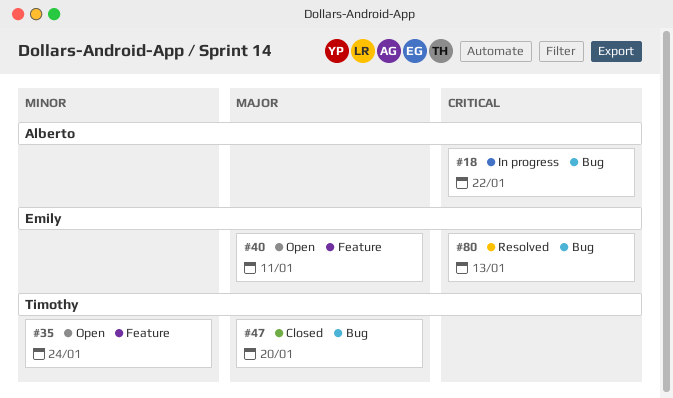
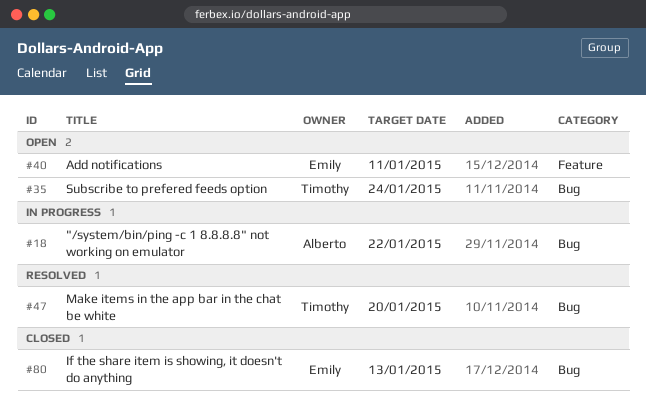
#35, label: Feature -> Bug
#47, status: Closed -> Resolved
#80, status: Resolved -> Closed

